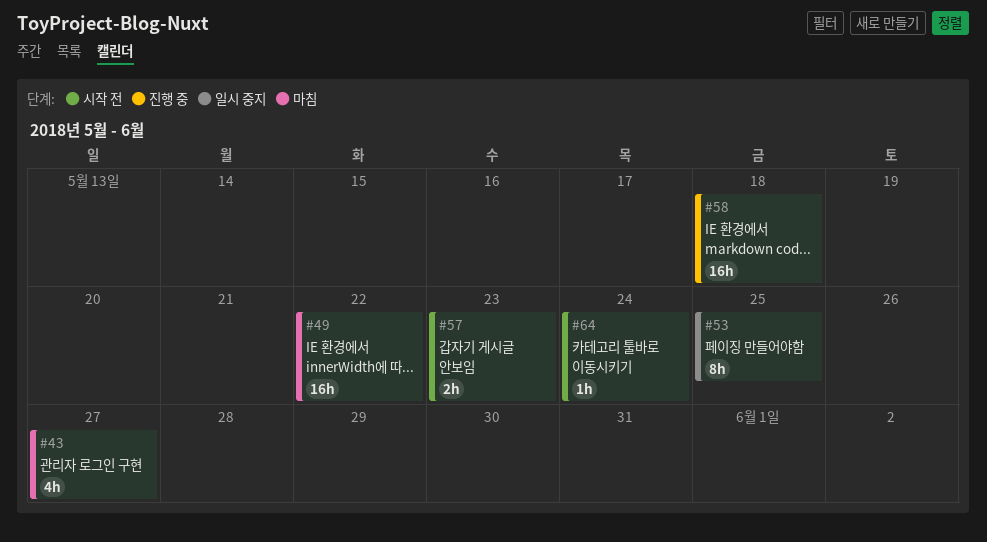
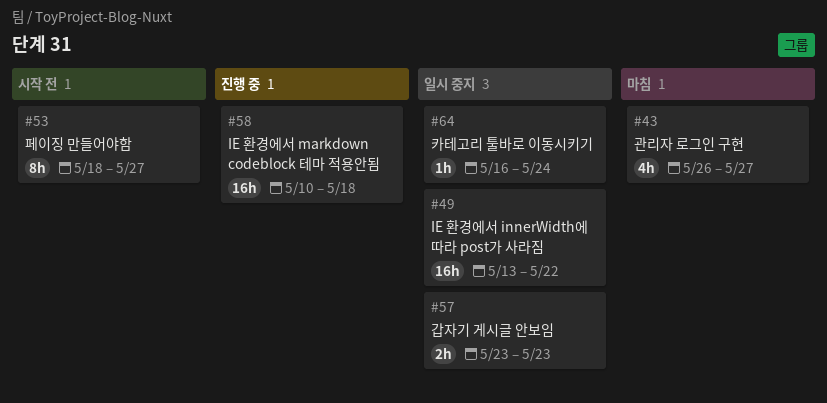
#49, status: 마침 -> 일시 중지
#53, status: 일시 중지 -> 시작 전
#53, due: May 25 -> May 27
#57, status: 시작 전 -> 일시 중지
#64, status: 시작 전 -> 일시 중지

